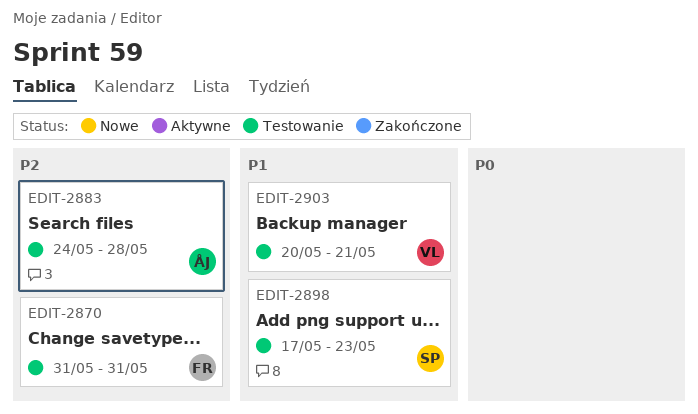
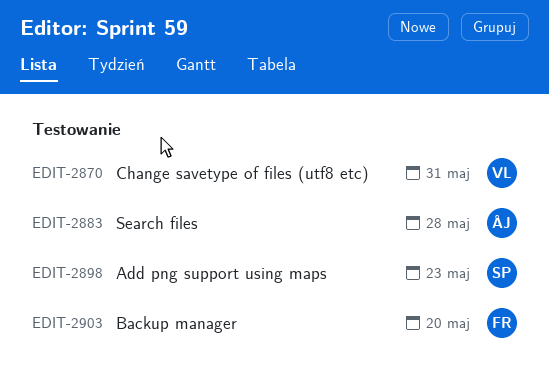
EDIT-2870, owner: FR -> VL
EDIT-2903, owner: VL -> FR
EDIT-2903, due: May 21 -> May 20

